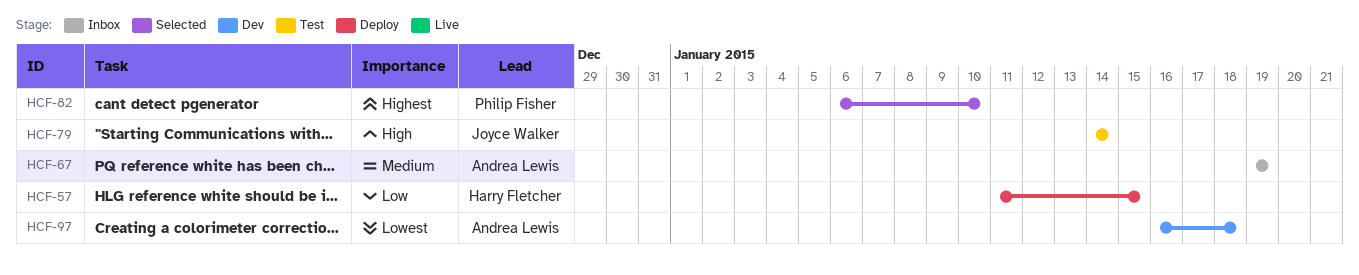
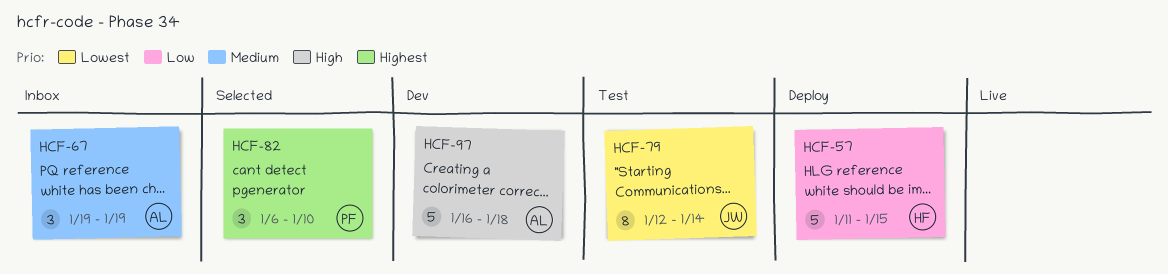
HCF-79, priority: High -> Lowest
HCF-79, start: Jan 14 -> Jan 12
HCF-97, priority: Lowest -> High

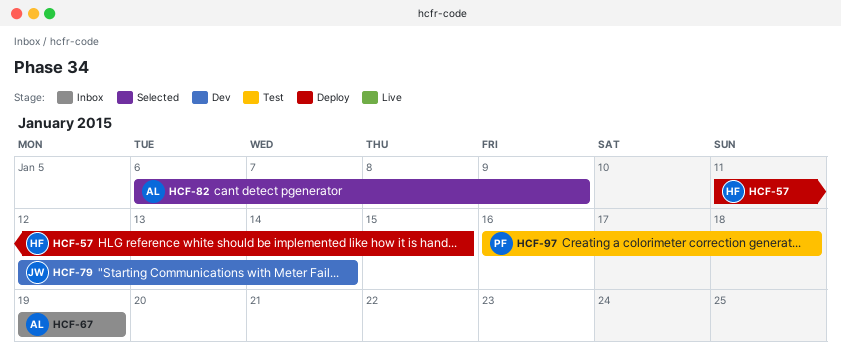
HCF-79, status: Test -> Dev
HCF-82, owner: PF -> AL
HCF-82, due: Jan 10 -> Jan 9
HCF-97, status: Dev -> Test
HCF-97, owner: AL -> PF

